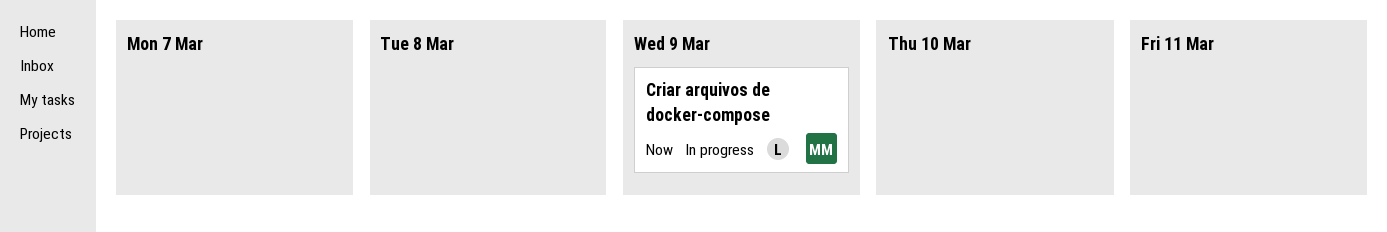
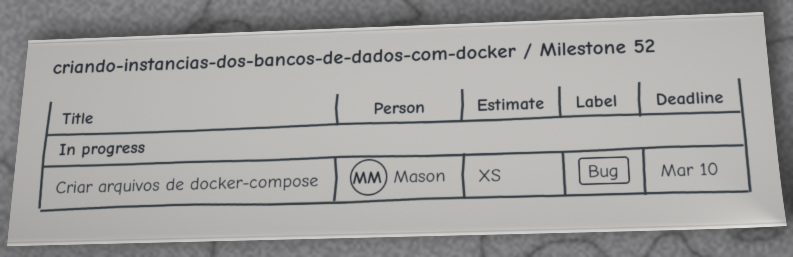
Criar arquivos de docker-compose, estimate: L -> XS
Criar arquivos de docker-compose, due: Mar 9 -> Mar 10

